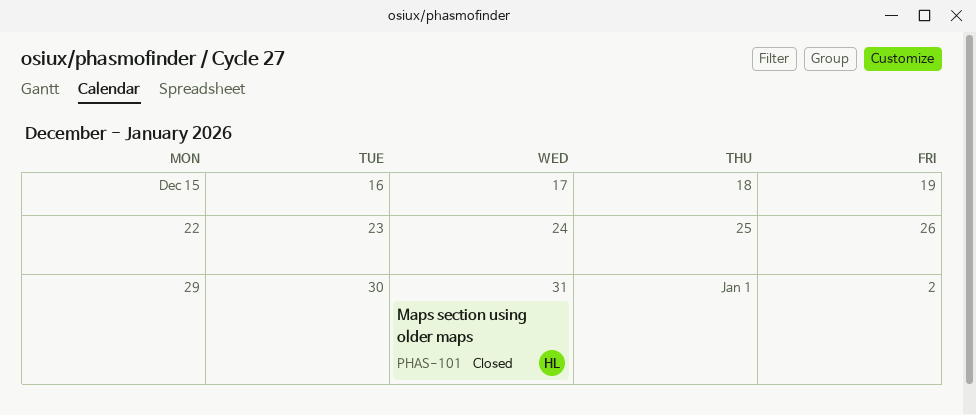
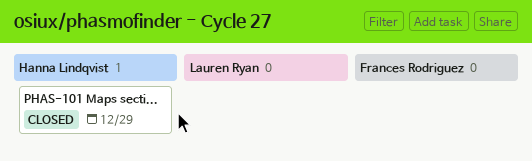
PHAS-101, due: Dec 31 -> Dec 29

